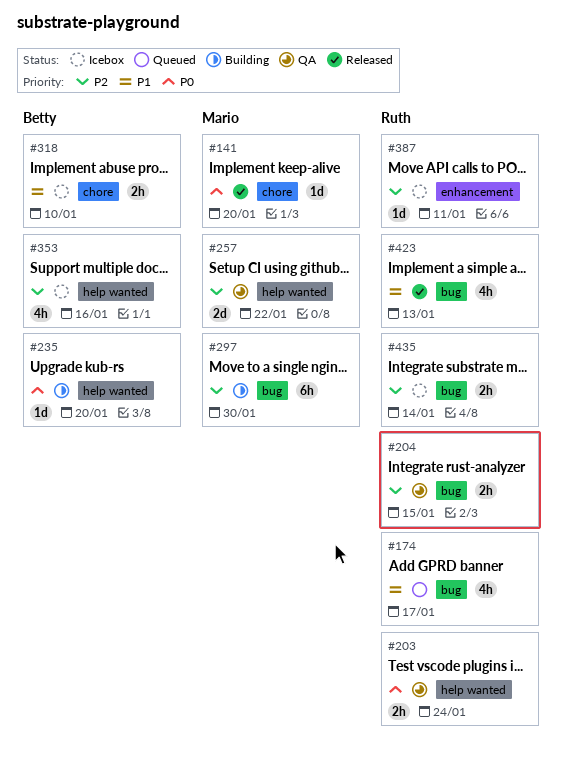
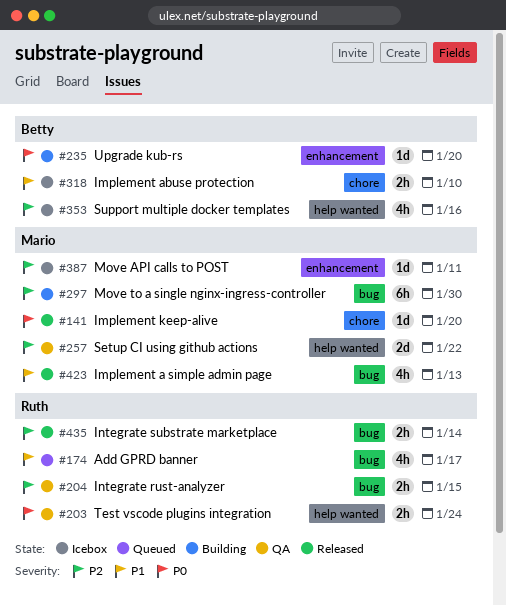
#235, label: help wanted -> enhancement
#387, owner: Ruth -> Mario
#423, owner: Ruth -> Mario
#435, status: Icebox -> Released

